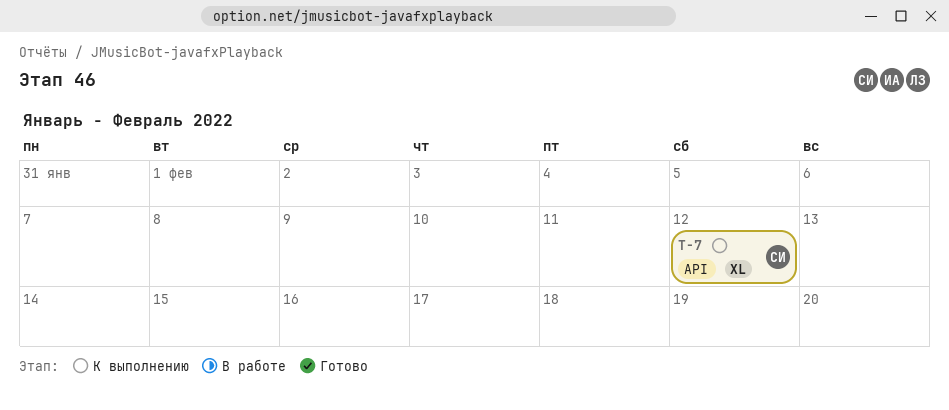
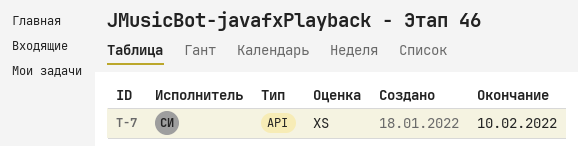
T-7, estimate: XL -> XS
T-7, due: Feb 12 -> Feb 10

